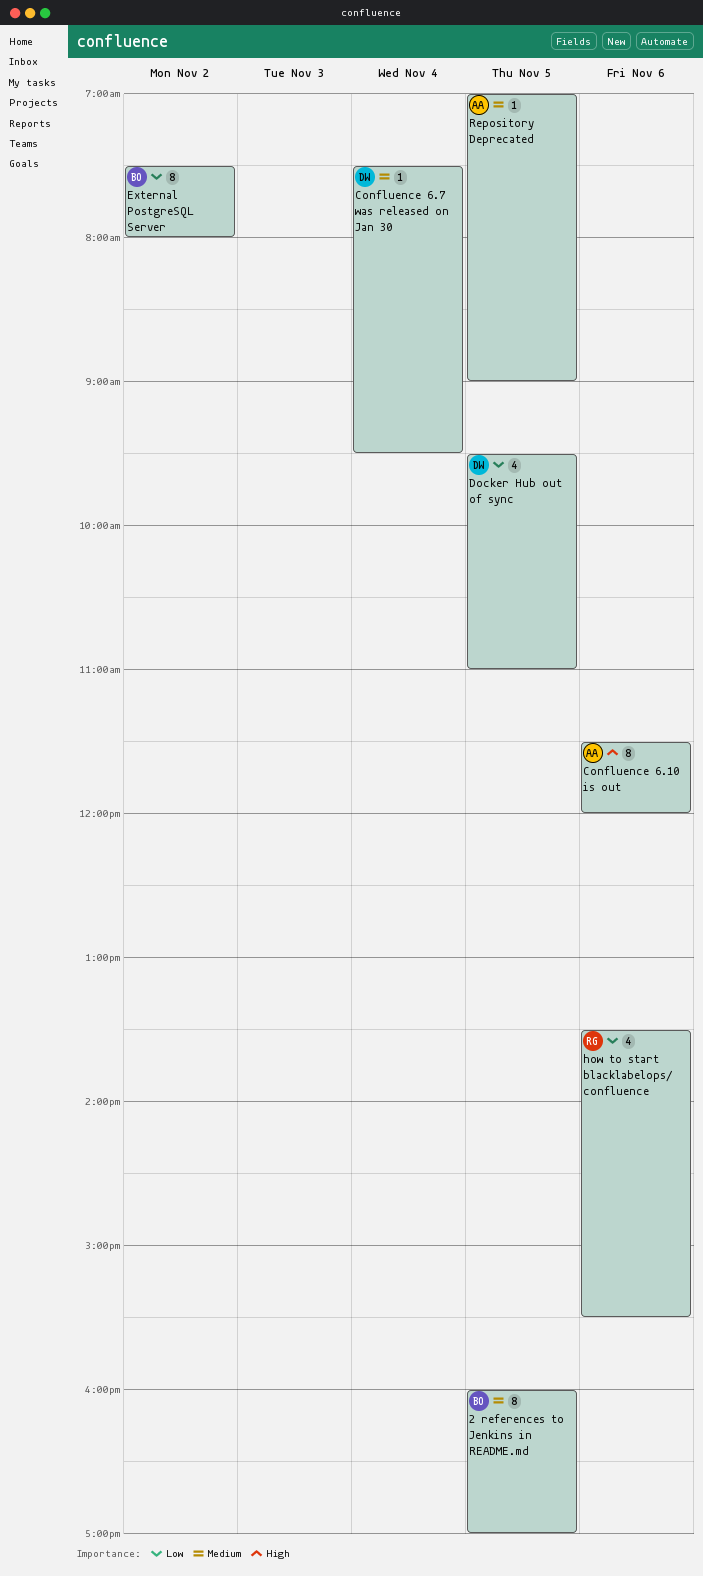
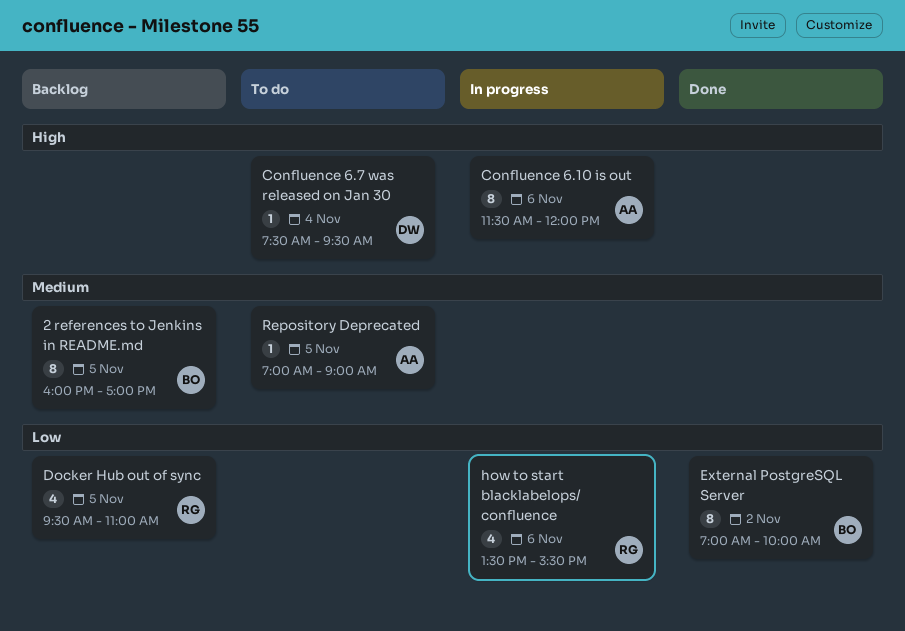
Confluence 6.7 was released on Jan 30, priority: Medium -> High
Docker Hub out of sync, owner: DW -> RG
External PostgreSQL Server, begins: 07:30 -> 07:00
External PostgreSQL Server, ends: 08:00 -> 10:00

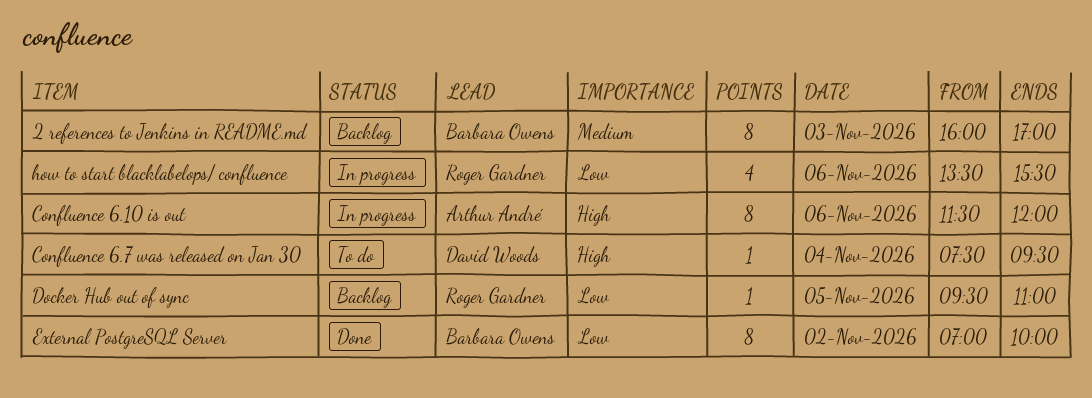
2 references to Jenkins in README.md, day: Nov 5 -> Nov 3
Docker Hub out of sync, estimate: 4 -> 1
Repository Deprecated: present -> none

